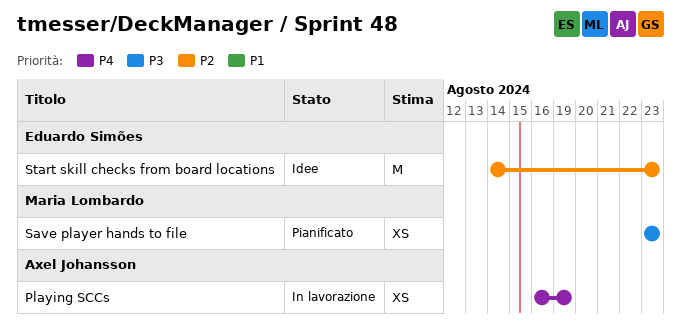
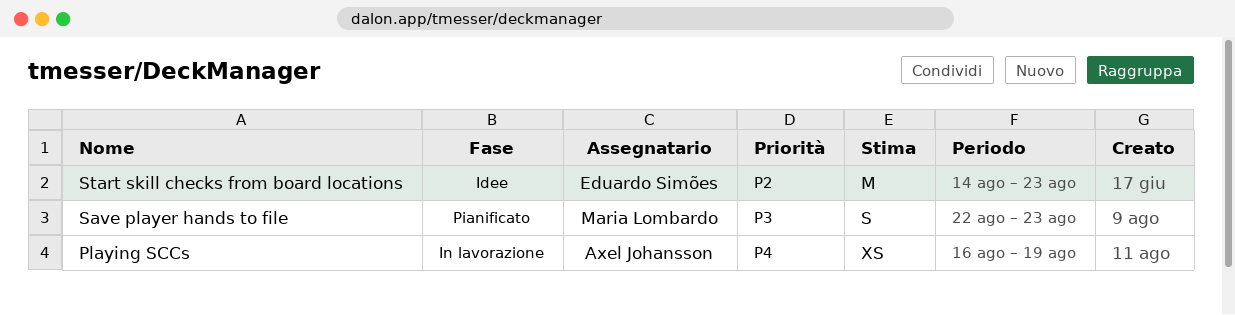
Save player hands to file, estimate: XS -> S
Save player hands to file, start: Aug 23 -> Aug 22

